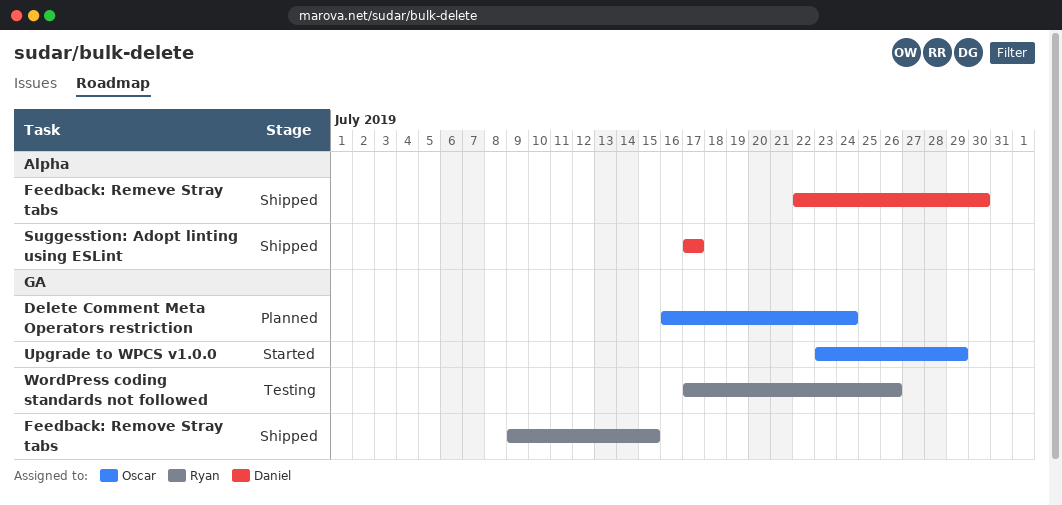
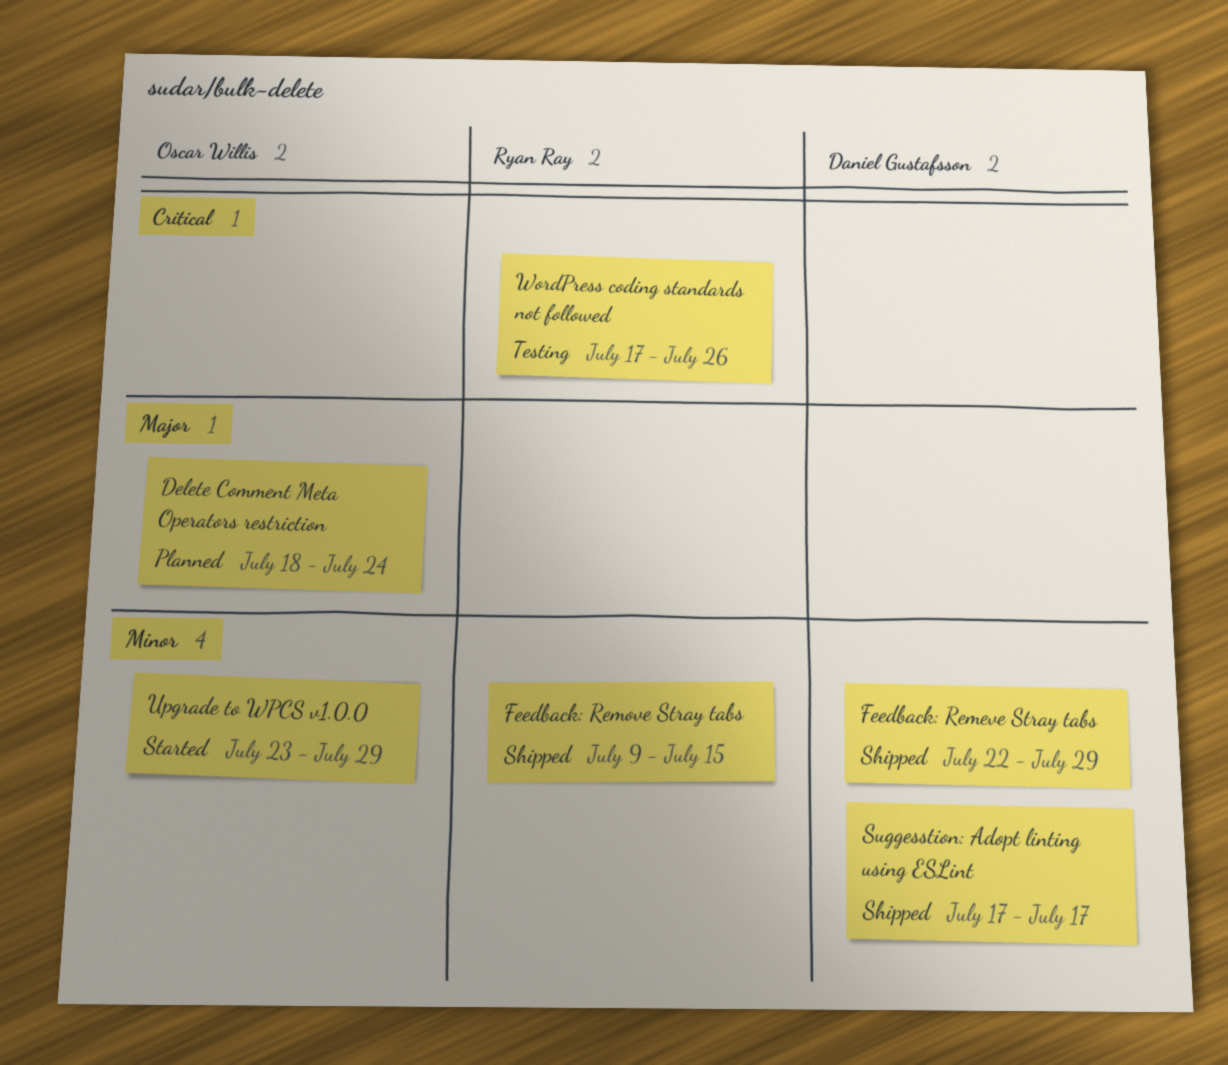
Delete Comment Meta Operators restriction, start: Jul 16 -> Jul 18
Feedback: Remeve Stray tabs, due: Jul 30 -> Jul 29

